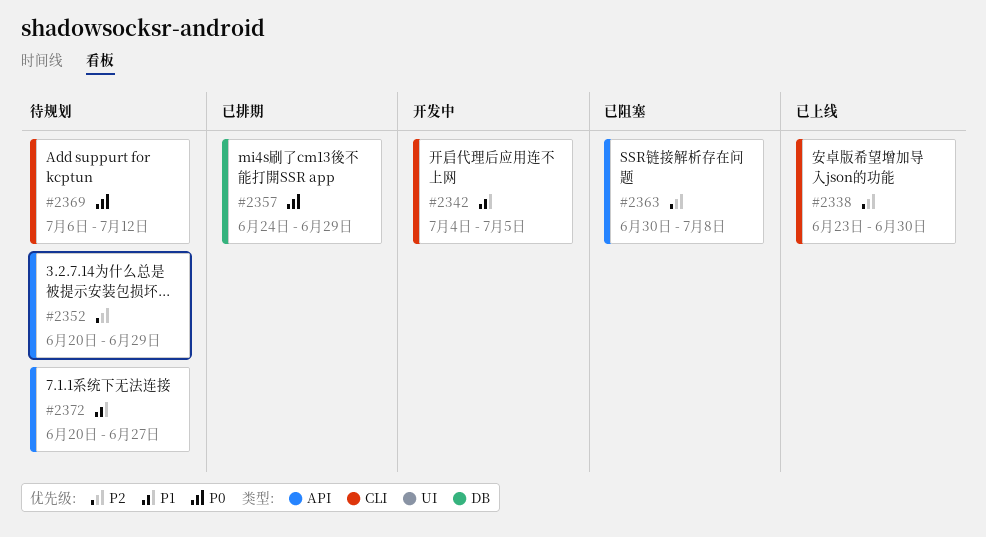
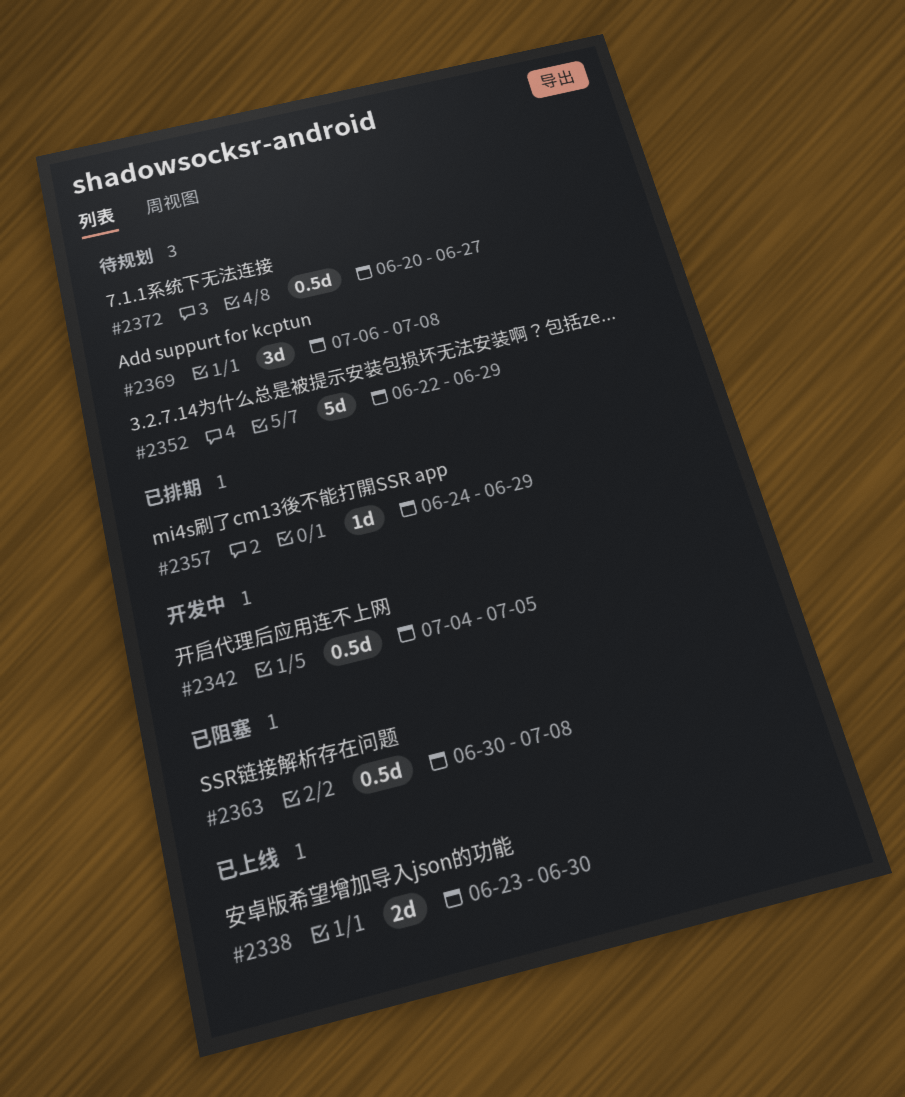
#2352, start: Jun 20 -> Jun 22
#2369, due: Jul 12 -> Jul 8

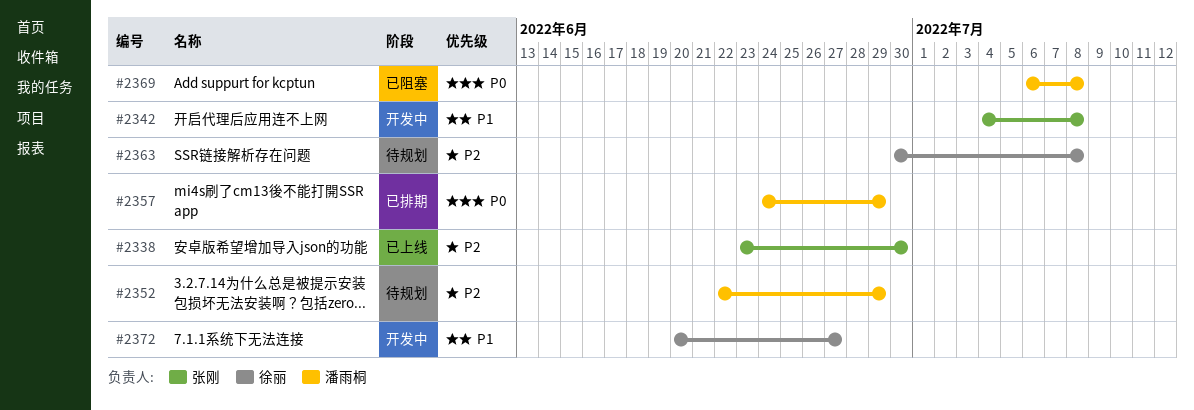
#2342, due: Jul 5 -> Jul 8
#2363, status: 已阻塞 -> 待规划
#2369, status: 待规划 -> 已阻塞
#2372, status: 待规划 -> 开发中

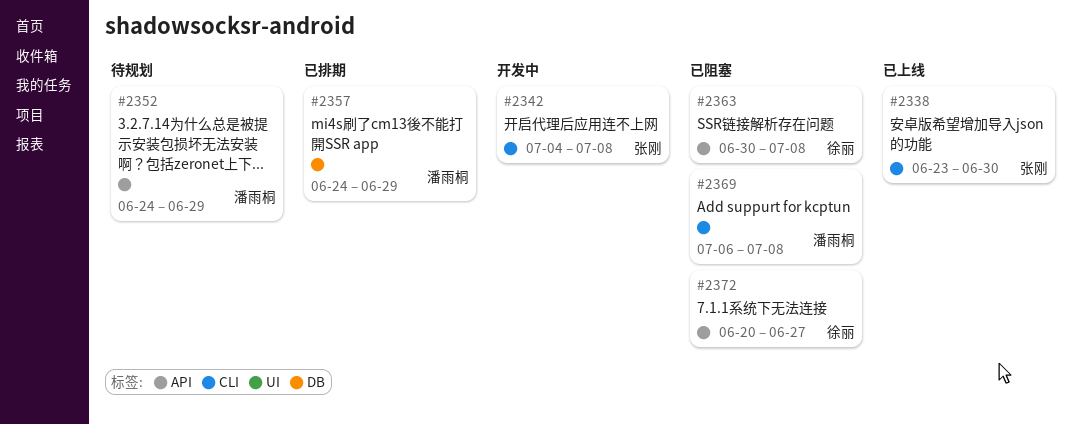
#2352, start: Jun 22 -> Jun 24
#2363, status: 待规划 -> 已阻塞
#2372, status: 开发中 -> 已阻塞

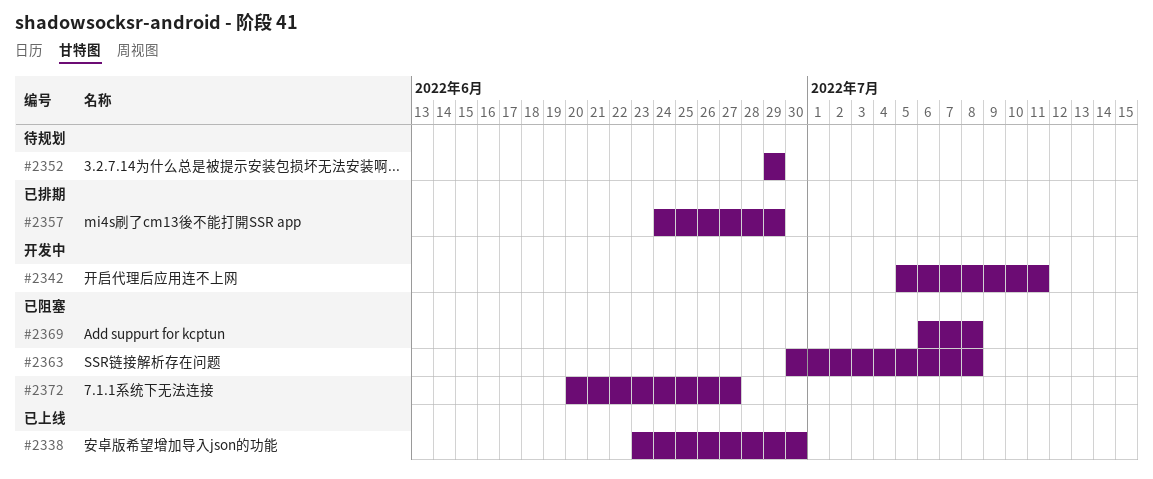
#2342, start: Jul 4 -> Jul 5
#2342, due: Jul 8 -> Jul 11
#2352, start: Jun 24 -> Jun 29

